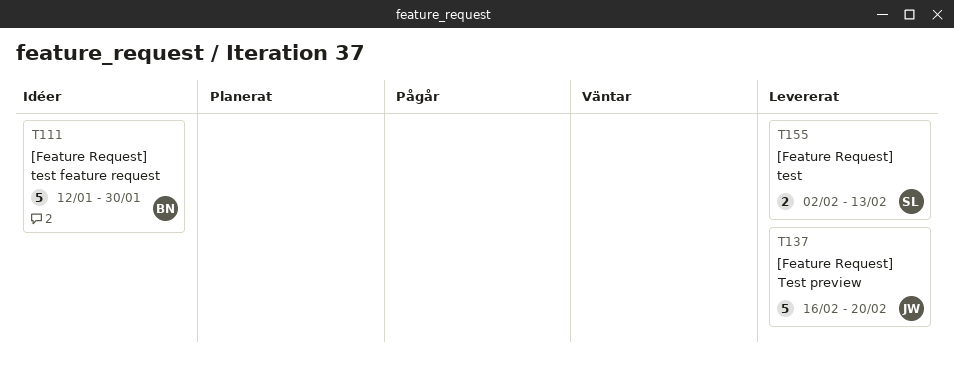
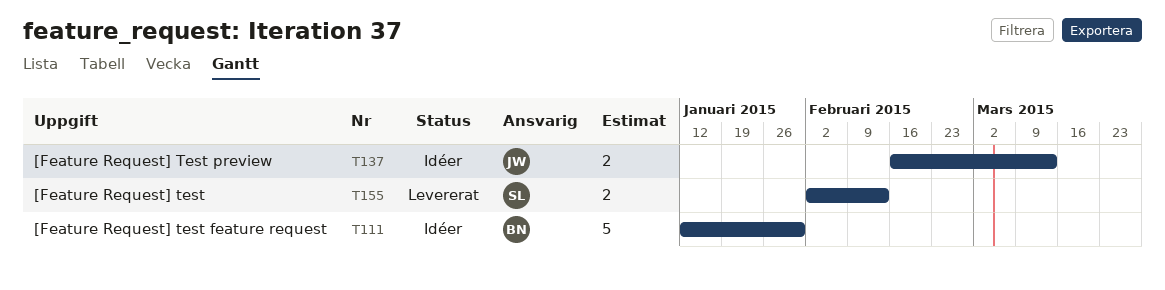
T137, status: Levererat -> Idéer
T137, estimate: 5 -> 2
T137, due: Feb 20 -> Mar 13

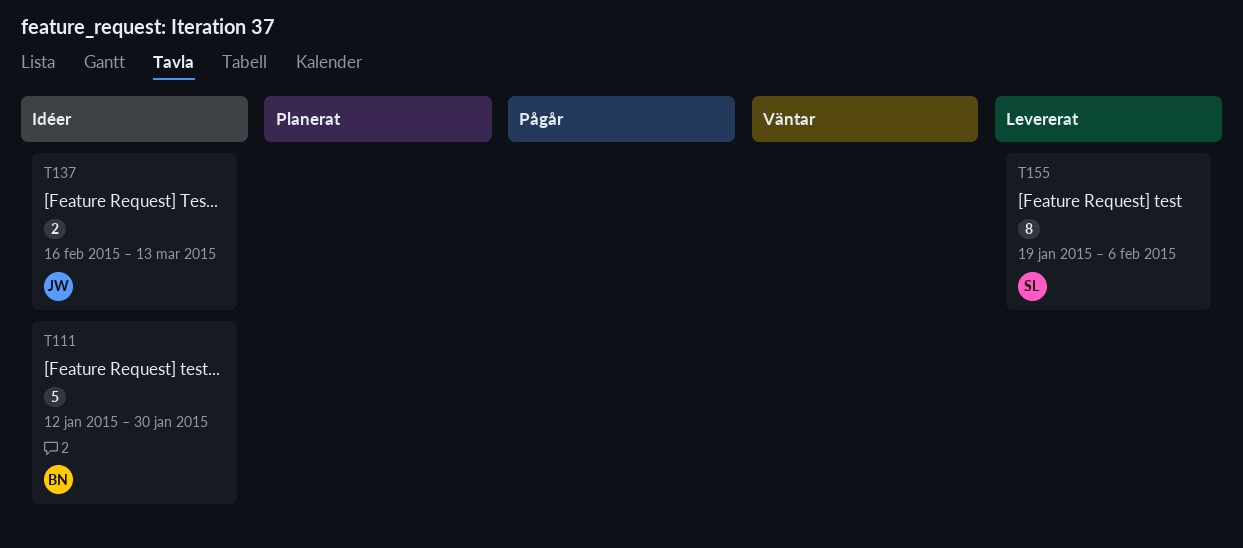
T155, estimate: 2 -> 8
T155, start: Feb 2 -> Jan 19
T155, due: Feb 13 -> Feb 6

